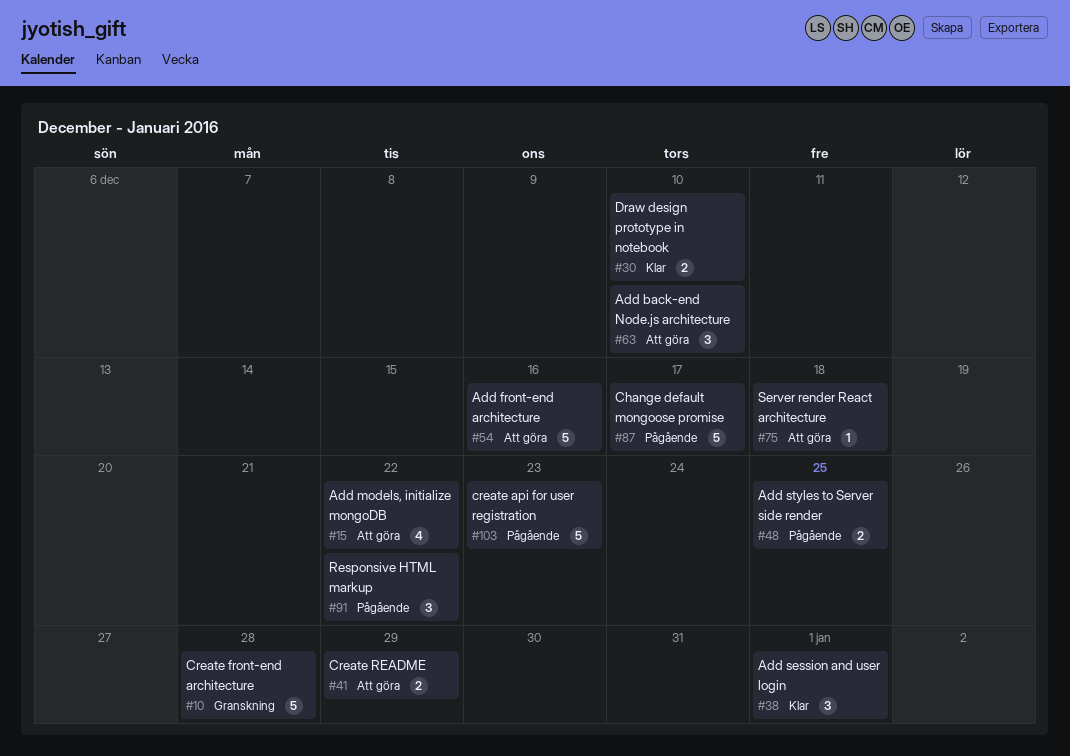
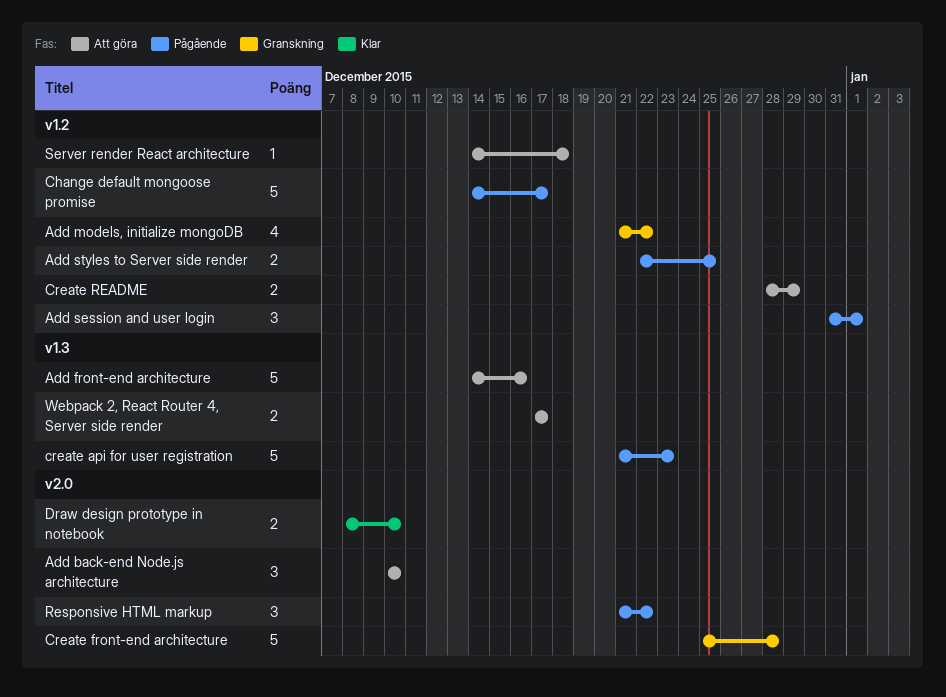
Add models, initialize mongoDB, status: Att göra -> Granskning
Add session and user login, status: Klar -> Pågående
Webpack 2, React Router 4, Server side render: none -> present

